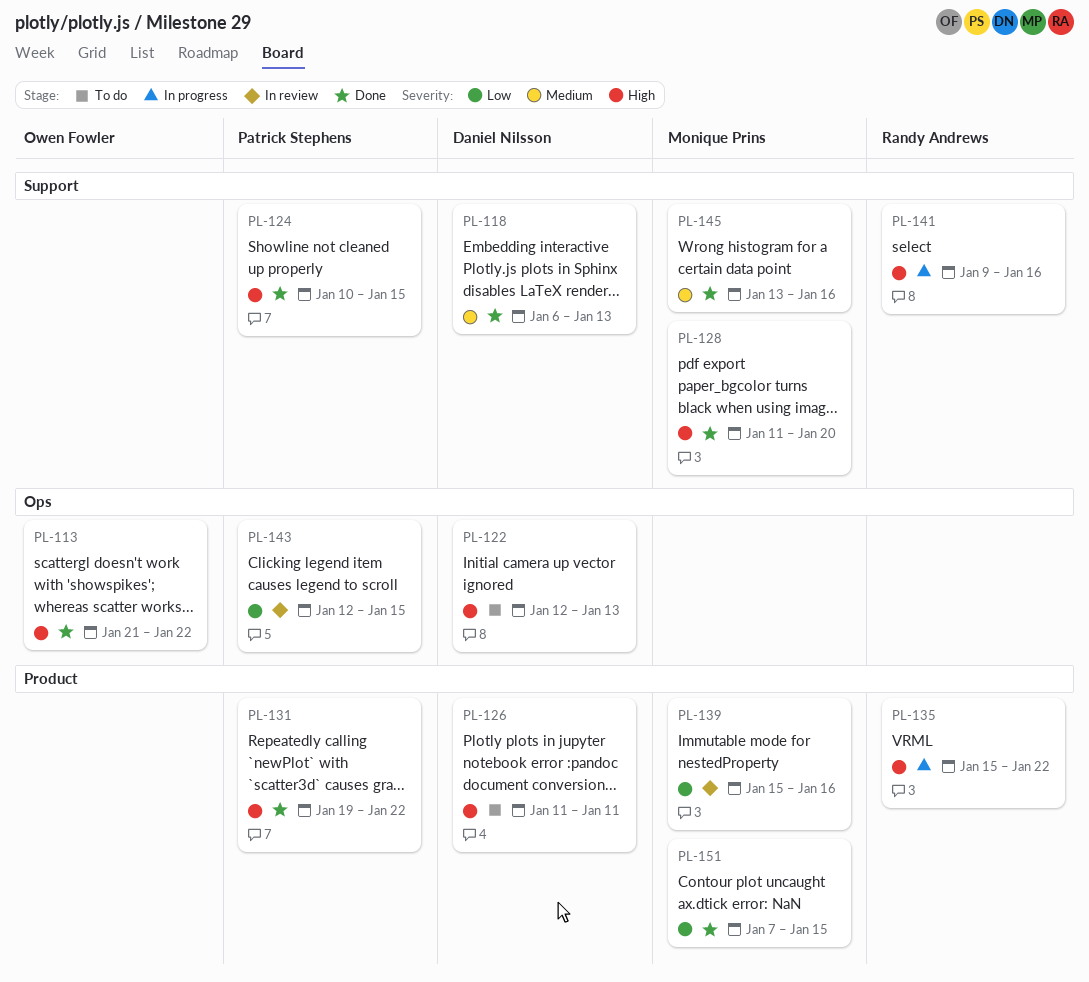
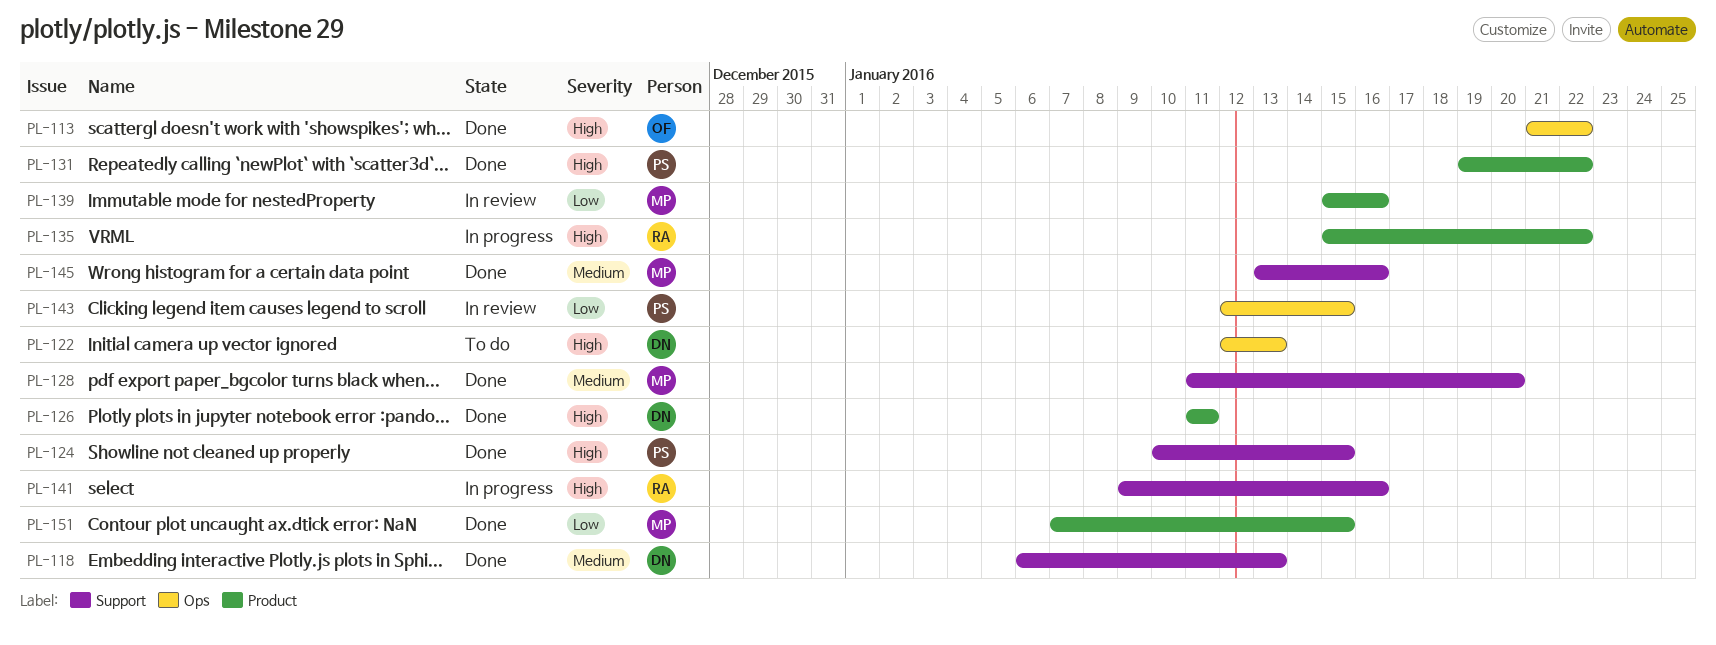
PL-126, status: To do -> Done
PL-128, priority: High -> Medium

